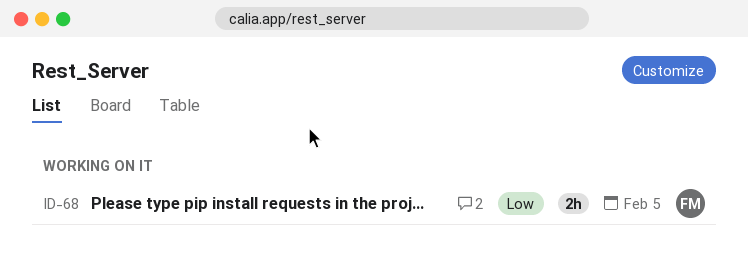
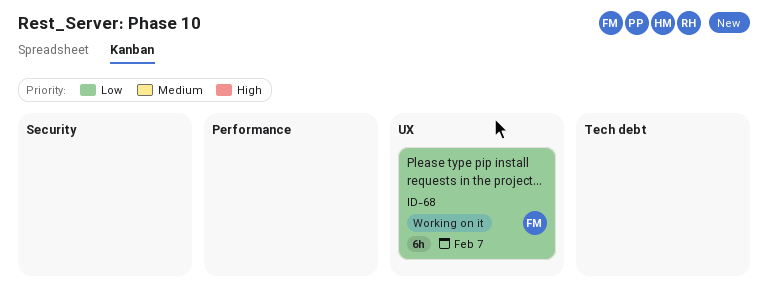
ID-68, estimate: 2h -> 6h
ID-68, due: Feb 5 -> Feb 7

